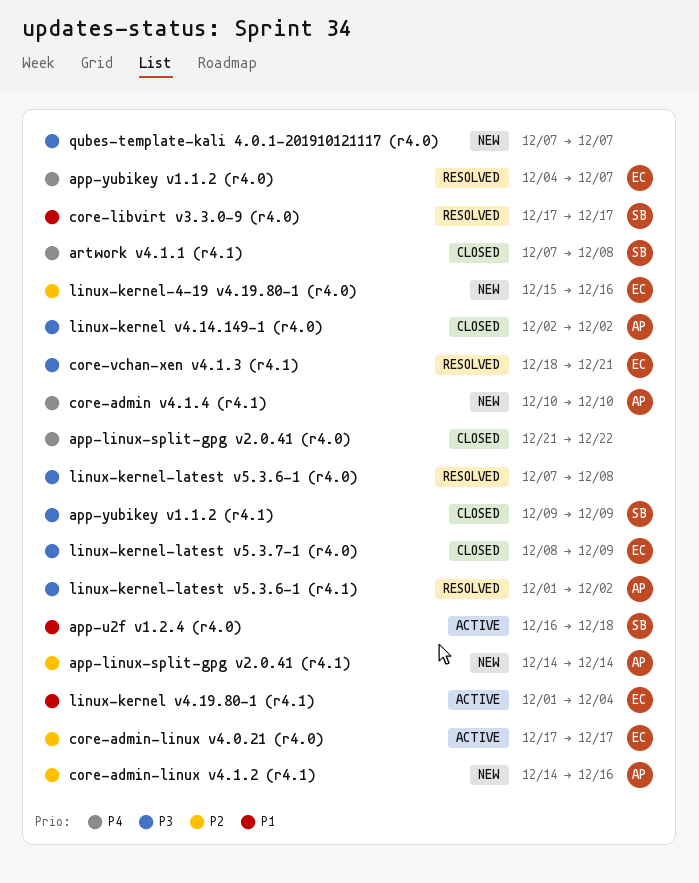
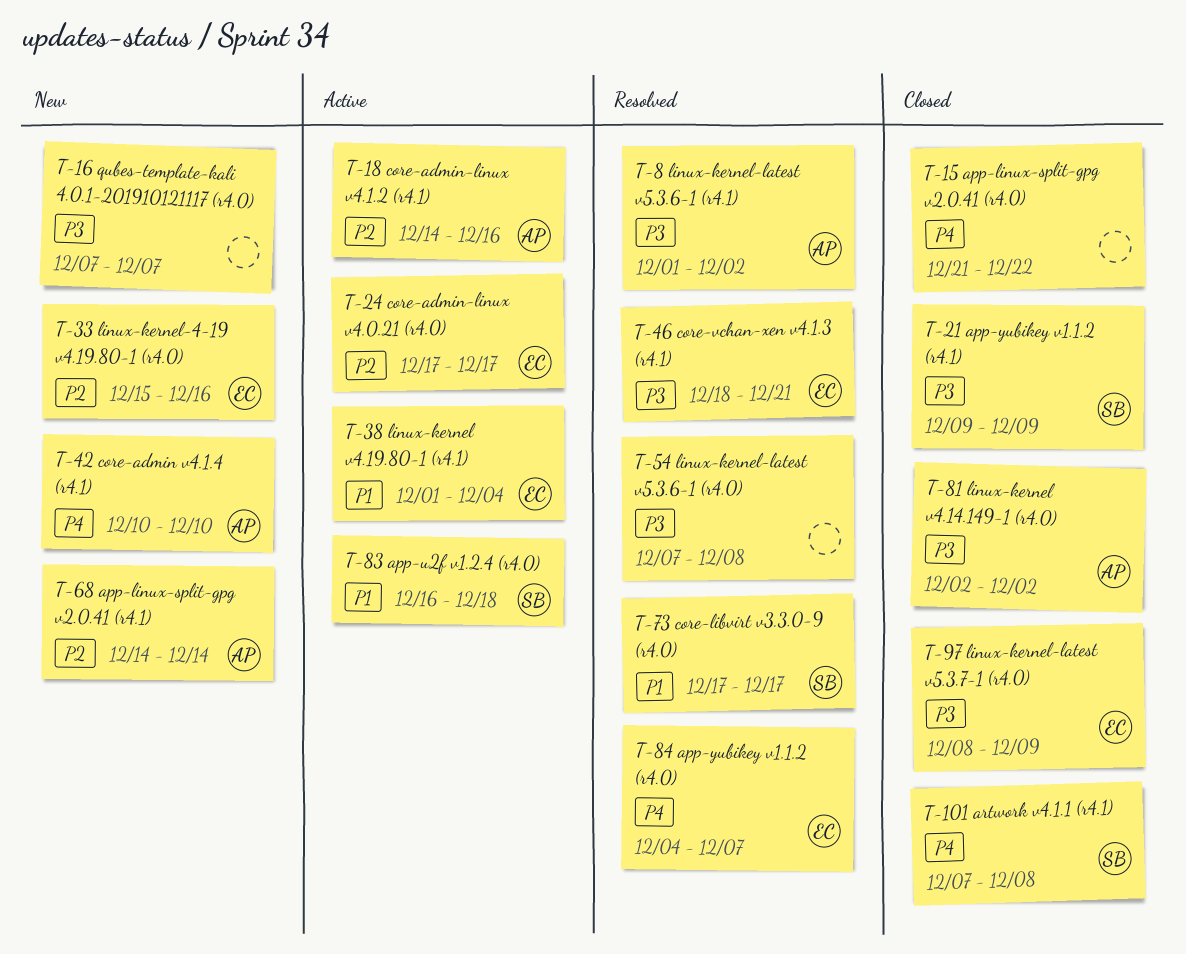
core-admin-linux v4.1.2 (r4.1), status: New -> Active

